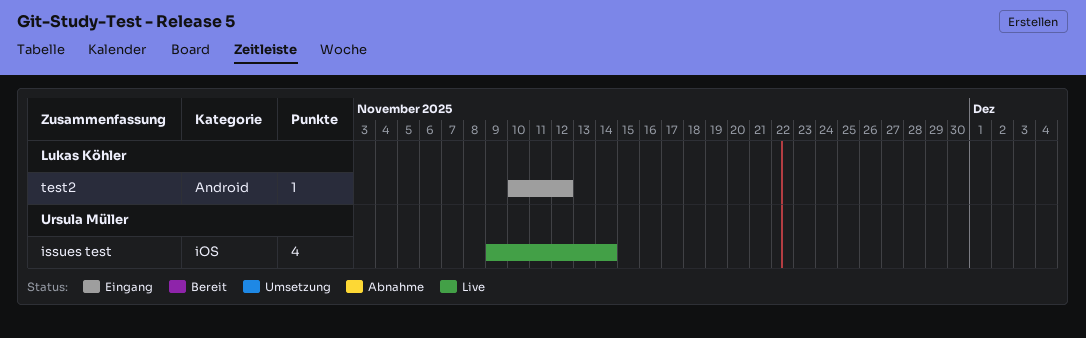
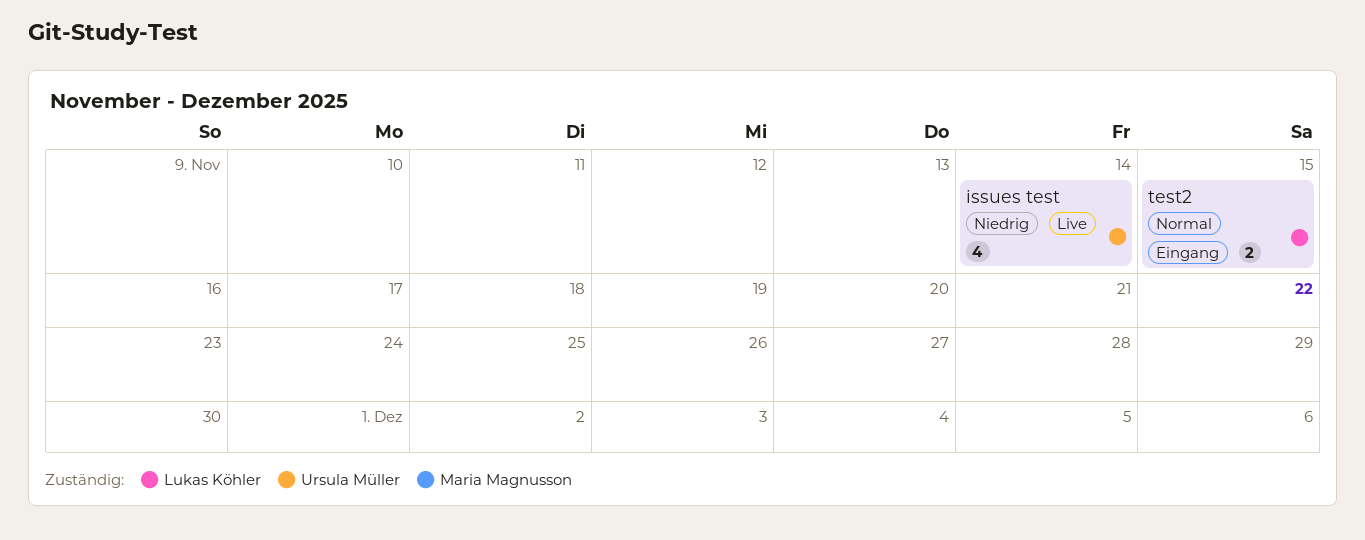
test2, estimate: 1 -> 2
test2, due: Nov 12 -> Nov 15

